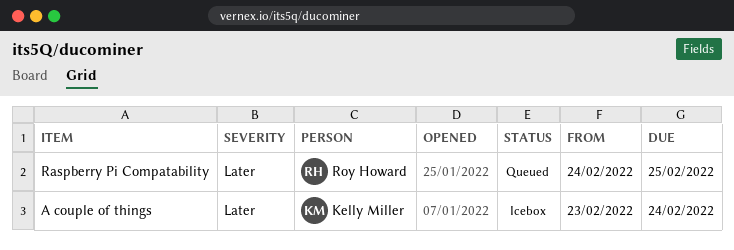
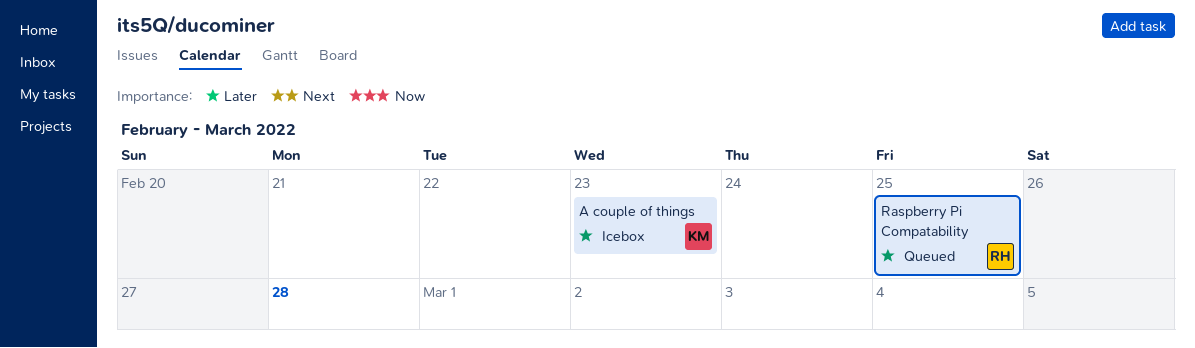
A couple of things, due: Feb 24 -> Feb 23

